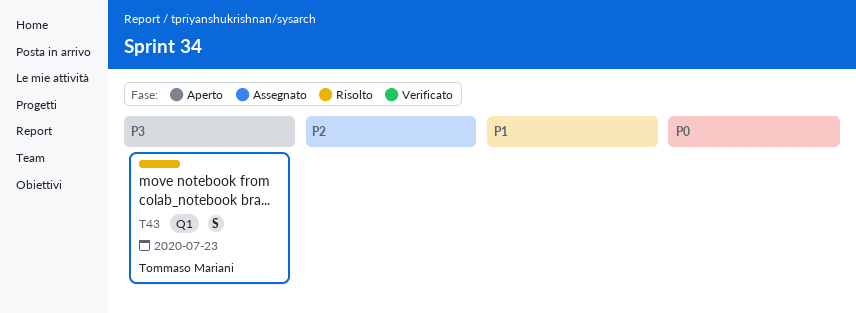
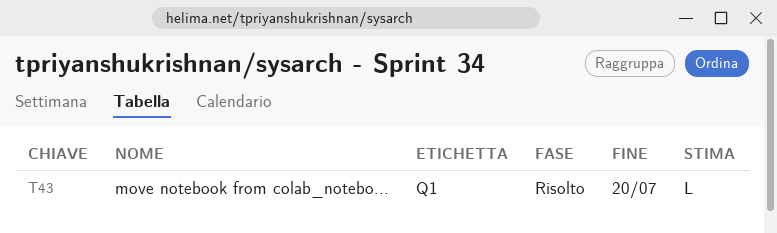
T43, estimate: S -> L
T43, due: Jul 23 -> Jul 20

